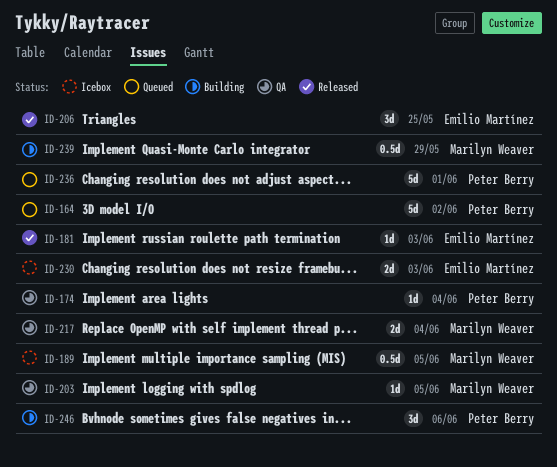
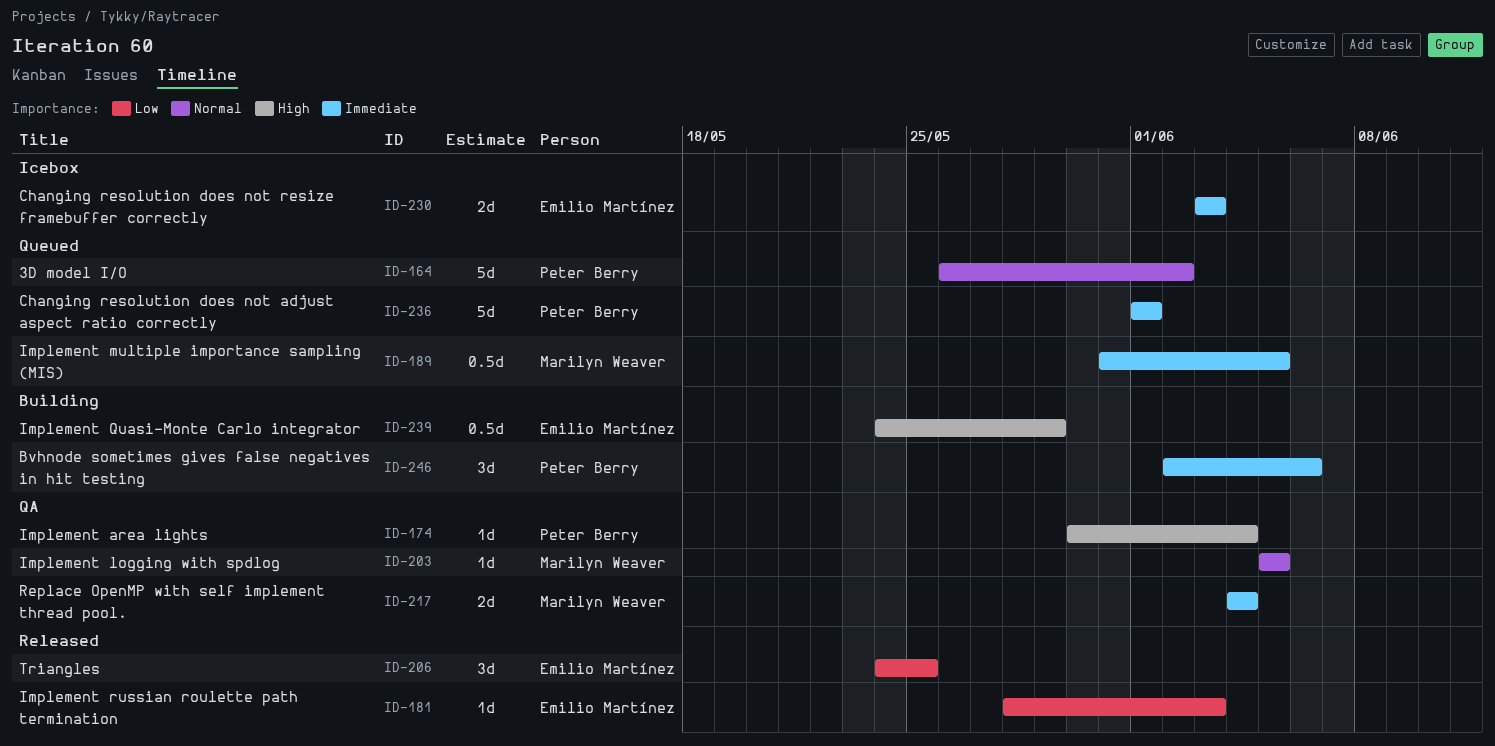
ID-189, status: Icebox -> Queued
ID-239, owner: Marilyn Weaver -> Emilio Martínez

